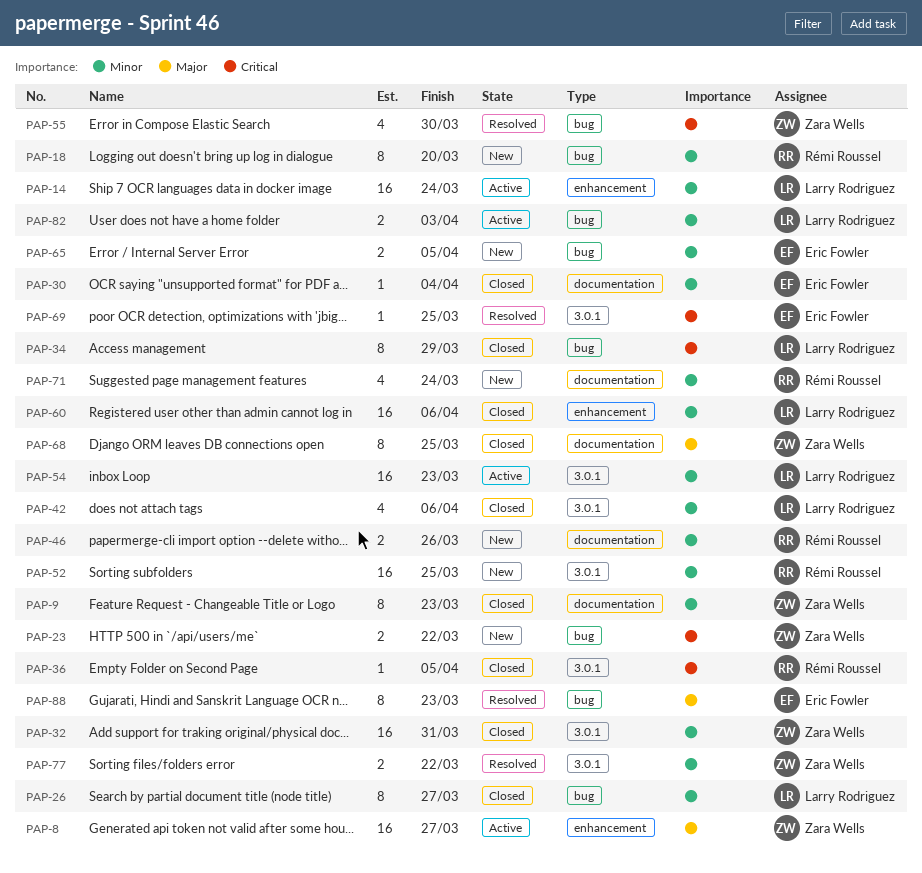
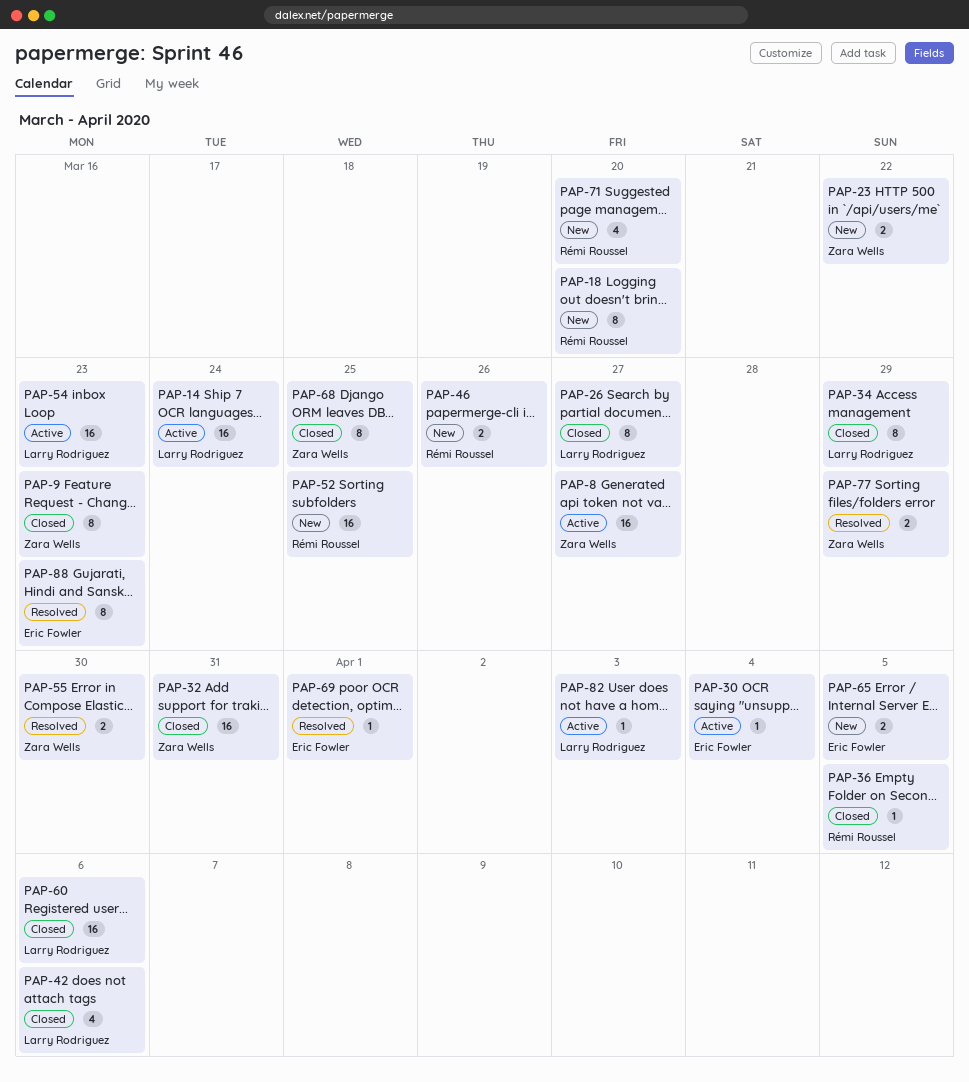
PAP-30, status: Closed -> Active
PAP-55, estimate: 4 -> 2
PAP-69, due: Mar 25 -> Apr 1
PAP-71, due: Mar 24 -> Mar 20
PAP-77, due: Mar 22 -> Mar 29
PAP-82, estimate: 2 -> 1

